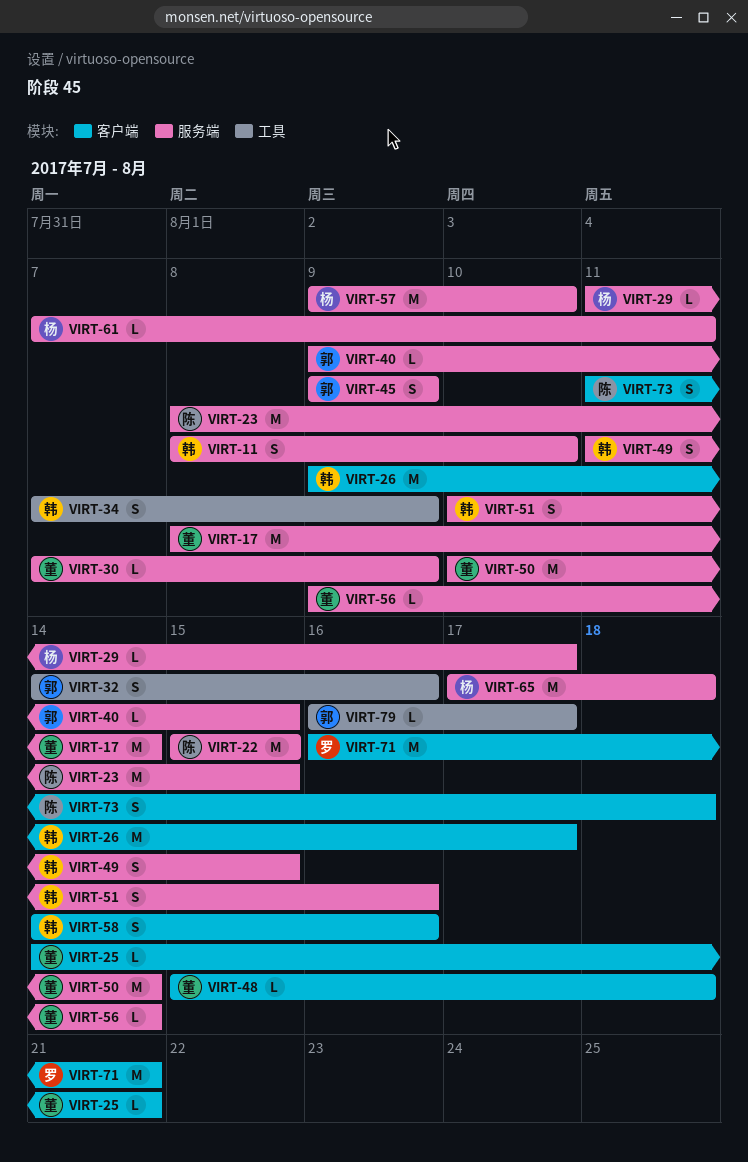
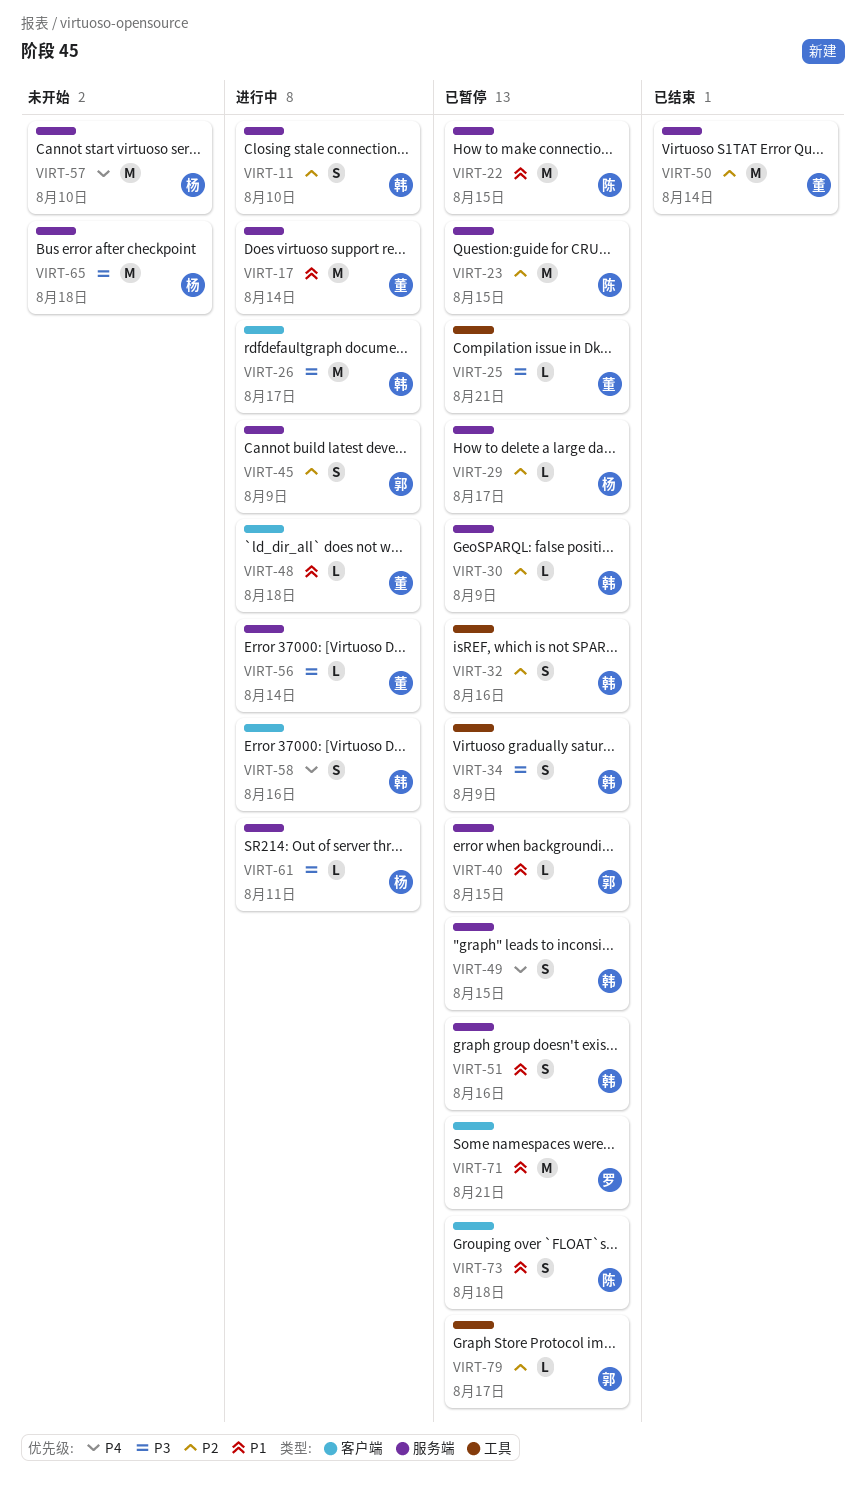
VIRT-25, label: 客户端 -> 工具
VIRT-30, owner: 董 -> 韩
VIRT-32, owner: 郭 -> 韩

